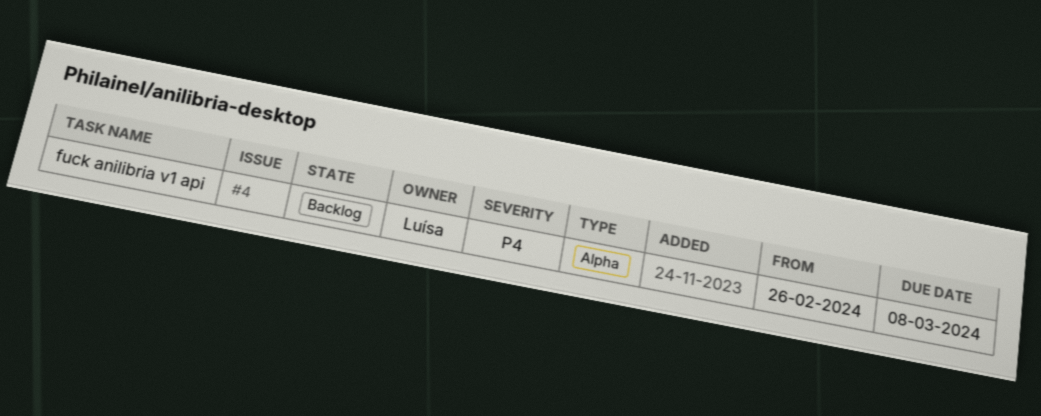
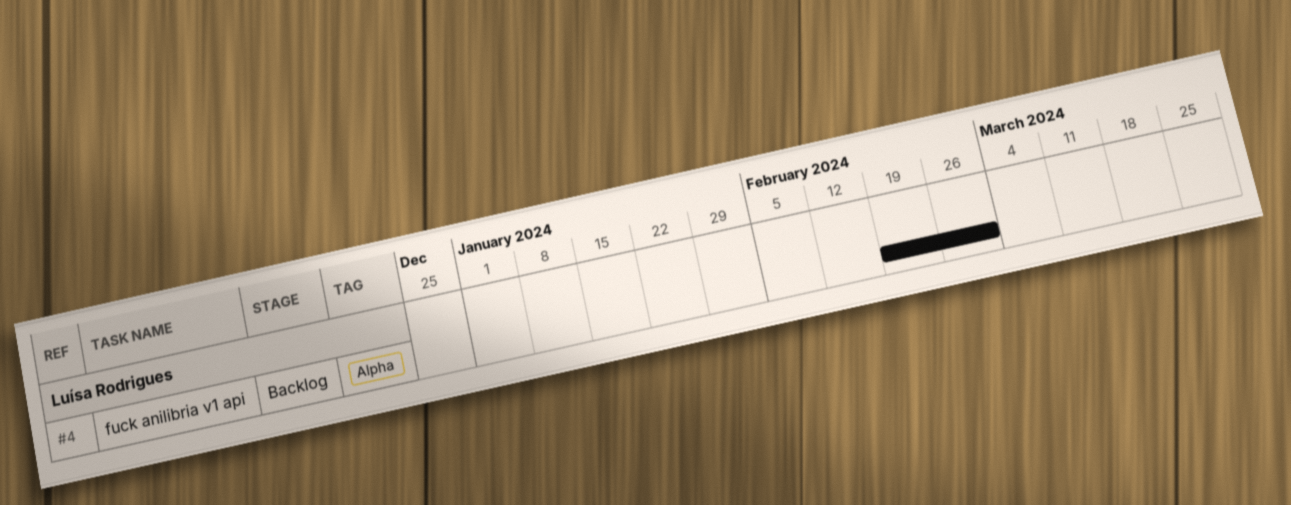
#4, start: Feb 26 -> Feb 19
#4, due: Mar 8 -> Mar 1

